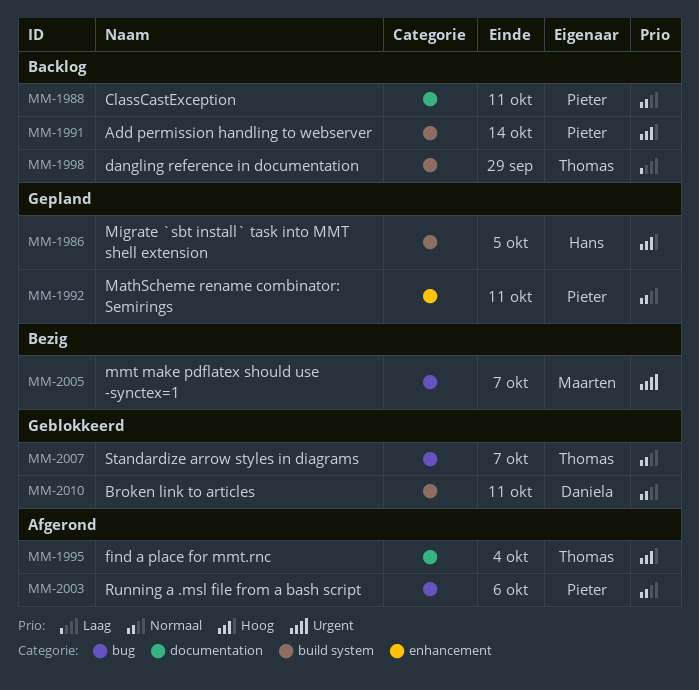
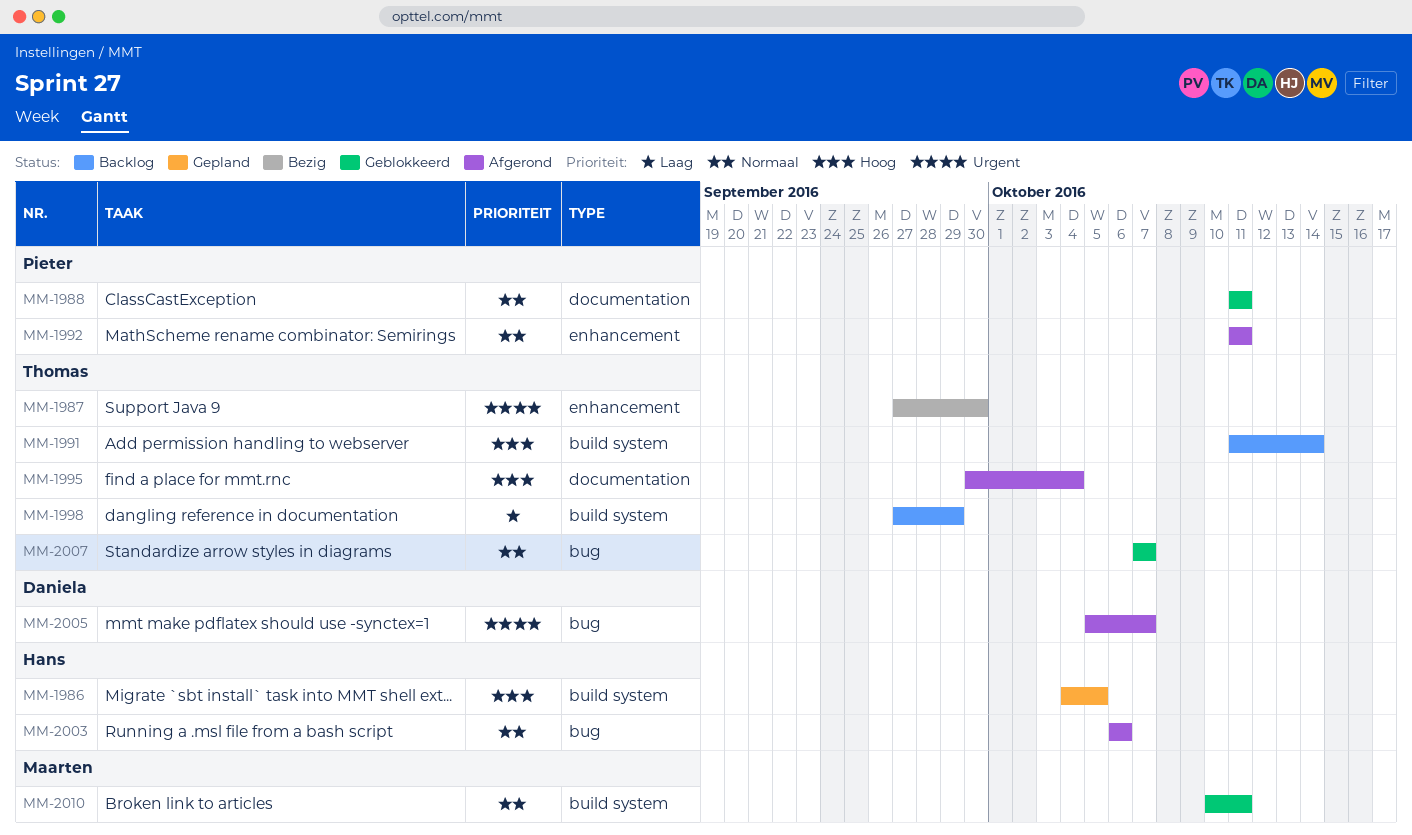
MM-1987: none -> present
MM-1988, status: Backlog -> Geblokkeerd
MM-1991, owner: Pieter -> Thomas
MM-1992, status: Gepland -> Afgerond
MM-2003, owner: Pieter -> Hans
MM-2005, status: Bezig -> Afgerond
MM-2005, owner: Maarten -> Daniela
MM-2010, owner: Daniela -> Maarten

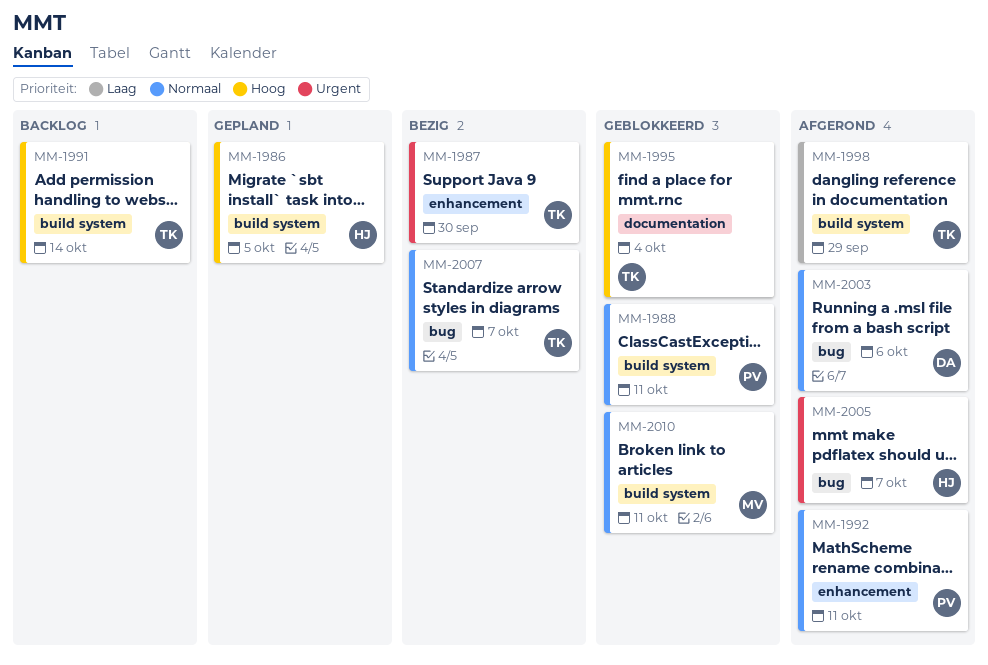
MM-1988, label: documentation -> build system
MM-1995, status: Afgerond -> Geblokkeerd
MM-1998, status: Backlog -> Afgerond
MM-2003, owner: Hans -> Daniela
MM-2005, owner: Daniela -> Hans
MM-2007, status: Geblokkeerd -> Bezig

